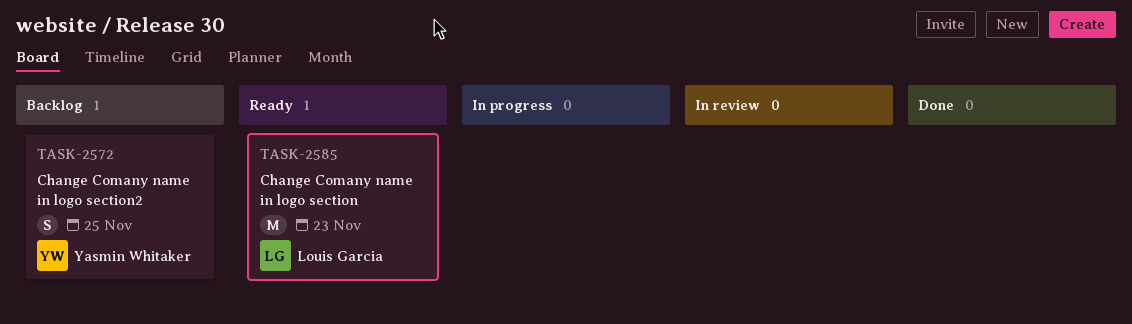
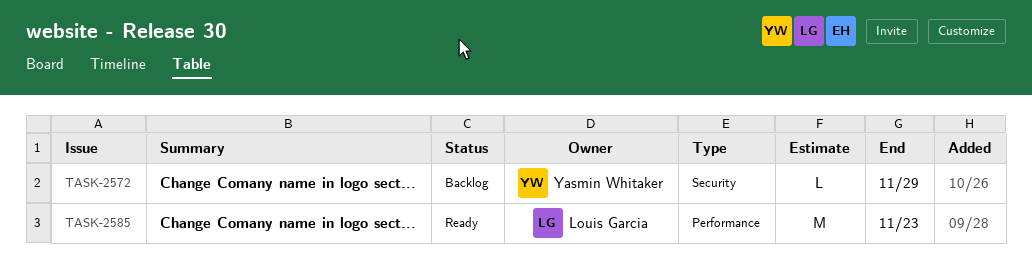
TASK-2572, estimate: S -> L
TASK-2572, due: Nov 25 -> Nov 29

